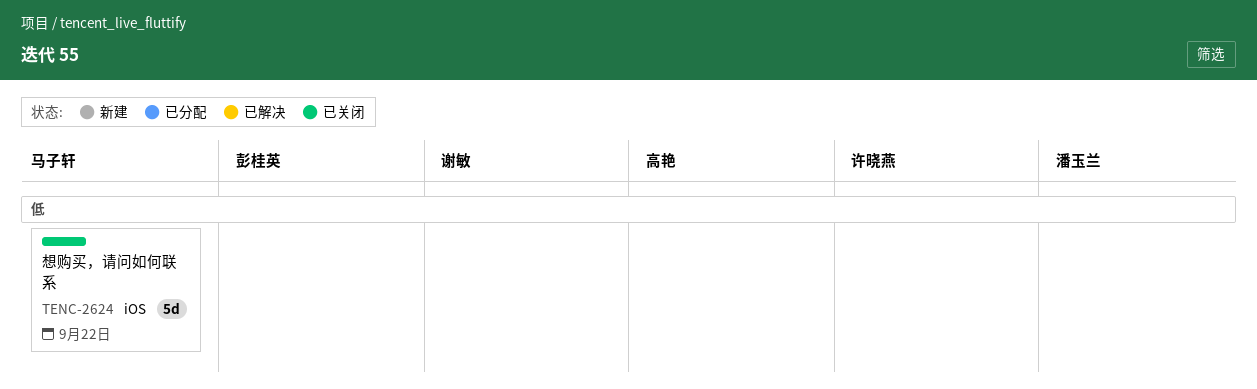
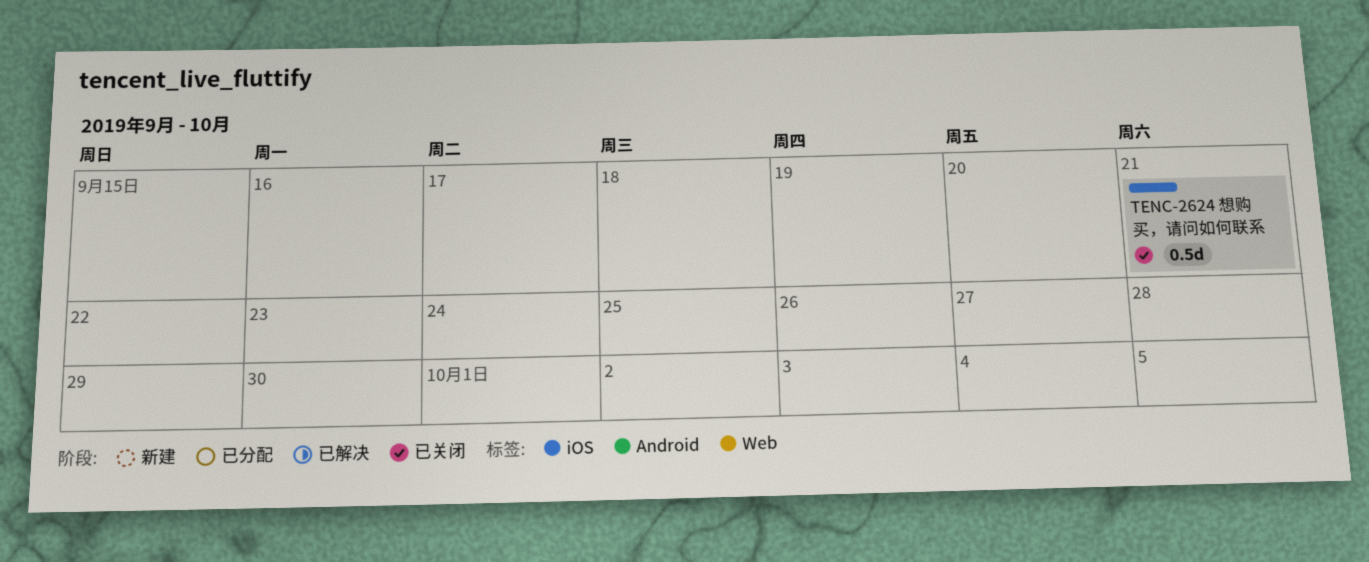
TENC-2624, estimate: 5d -> 0.5d
TENC-2624, due: Sep 22 -> Sep 21

